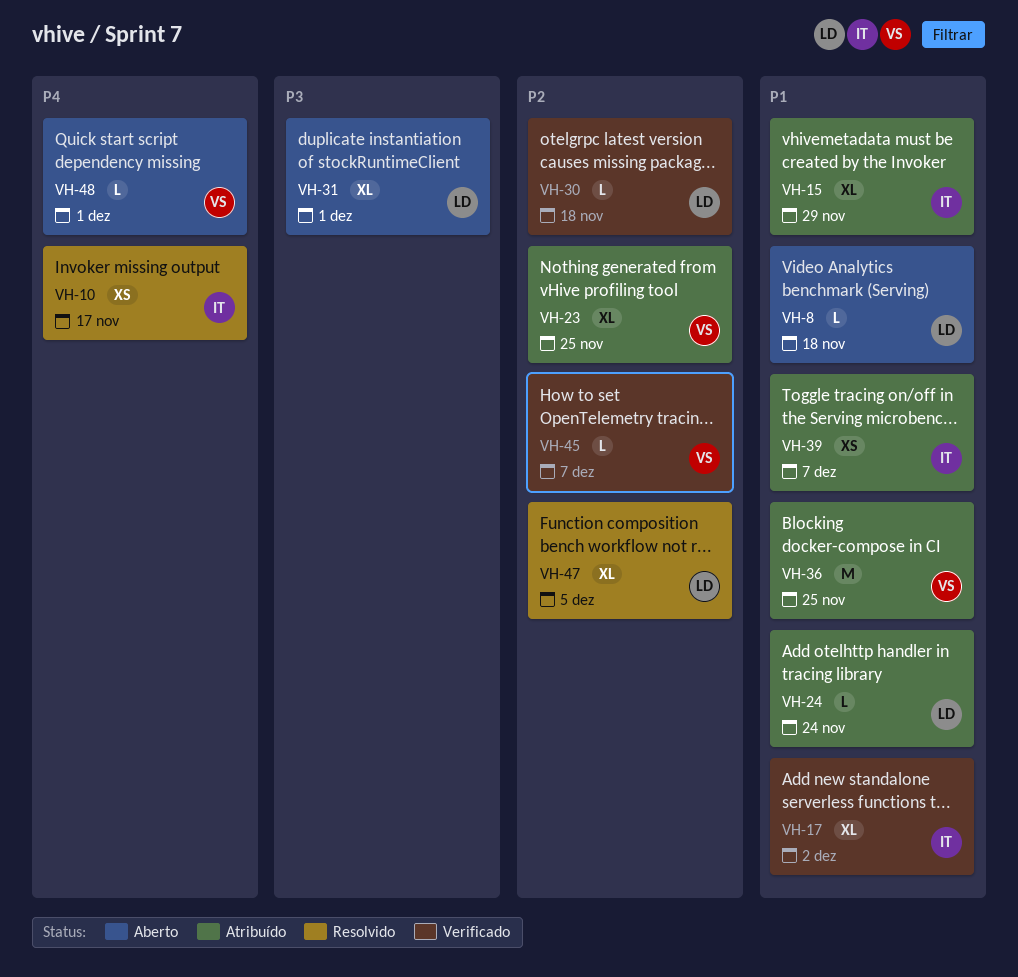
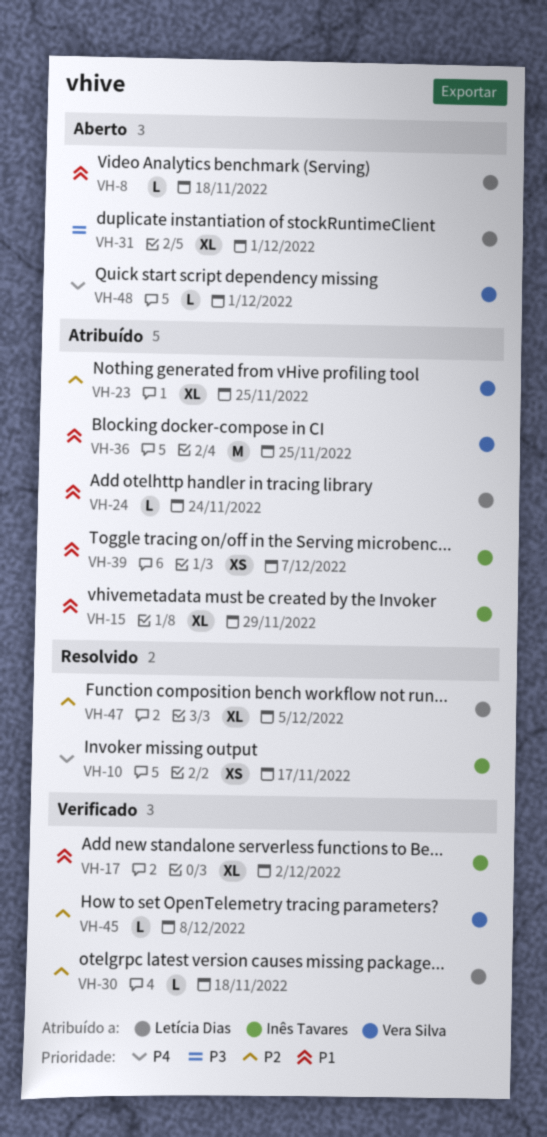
VH-45, due: Dec 7 -> Dec 8

